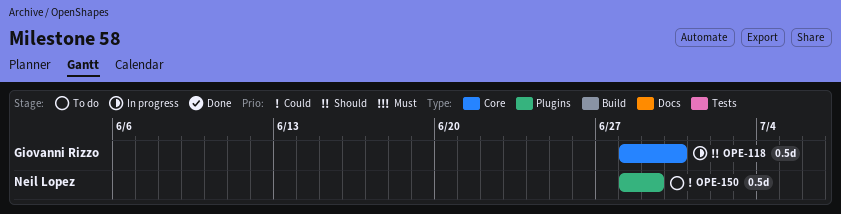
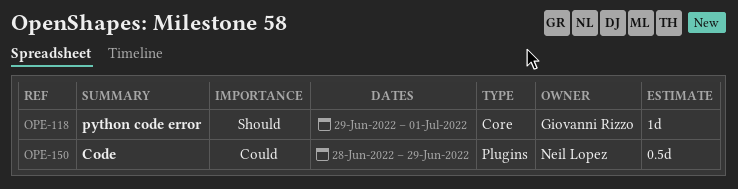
OPE-118, estimate: 0.5d -> 1d
OPE-118, start: Jun 28 -> Jun 29
OPE-118, due: Jun 30 -> Jul 1

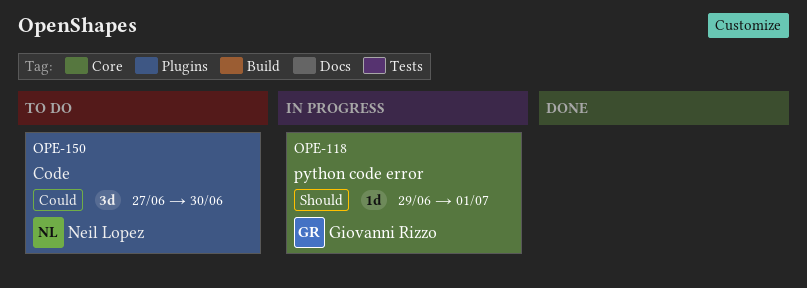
OPE-150, estimate: 0.5d -> 3d
OPE-150, start: Jun 28 -> Jun 27
OPE-150, due: Jun 29 -> Jun 30

